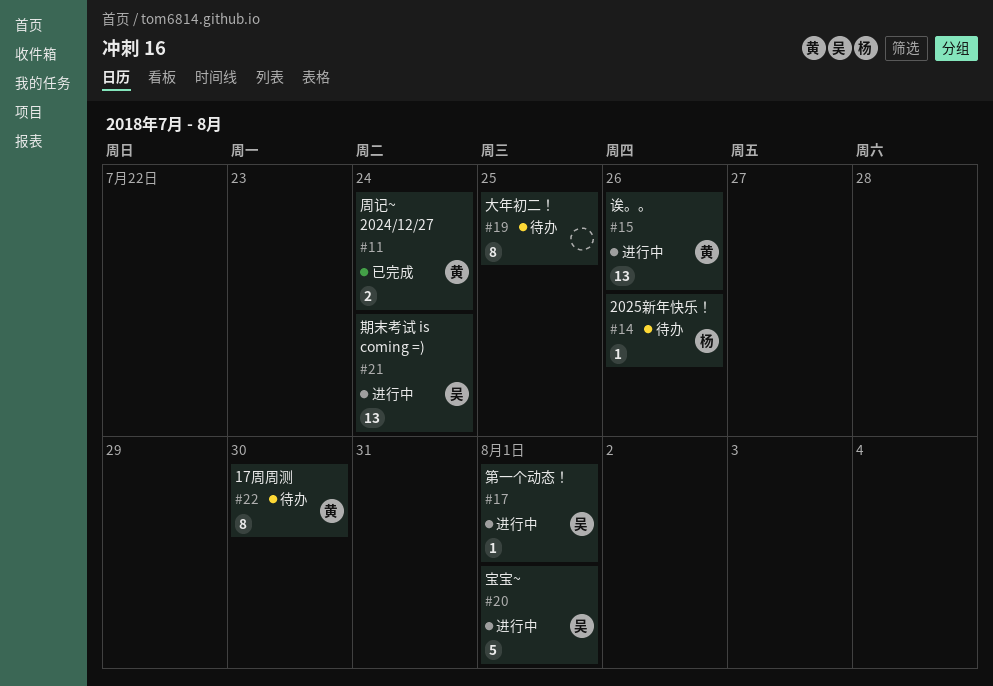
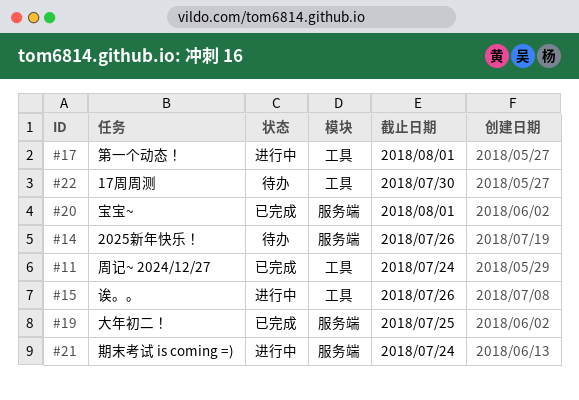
#19, status: 待办 -> 已完成
#20, status: 进行中 -> 已完成

